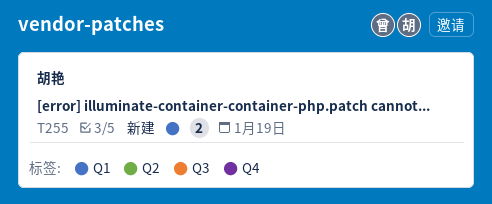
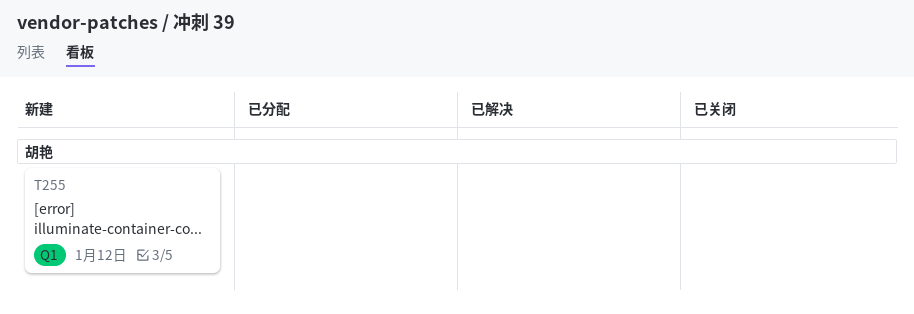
T255, due: Jan 19 -> Jan 12

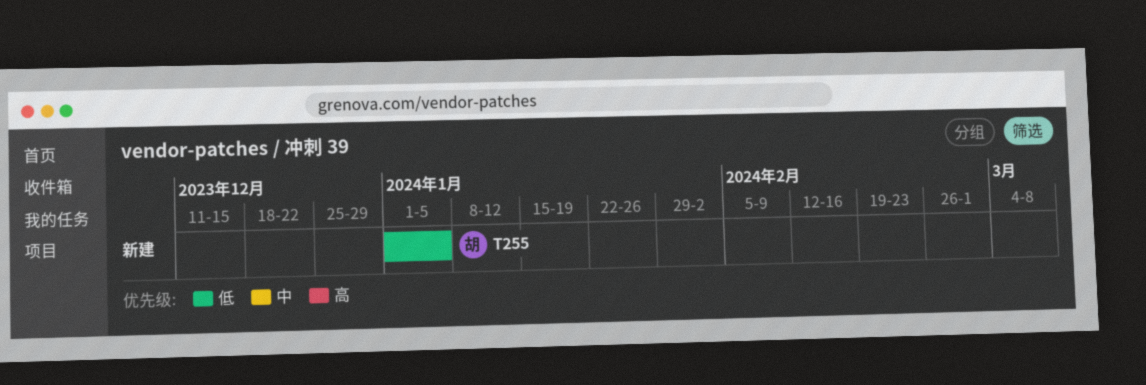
T255, due: Jan 12 -> Jan 5

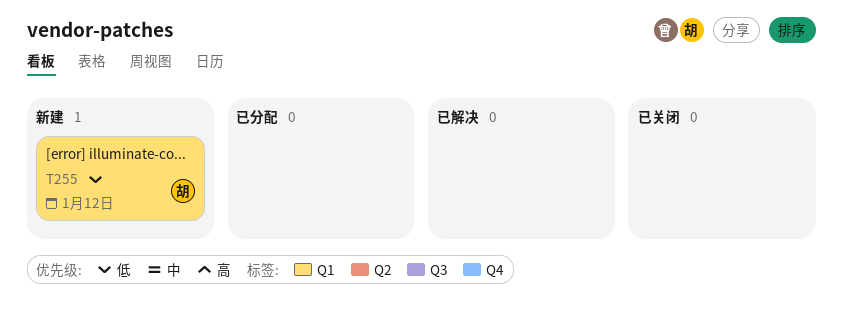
T255, due: Jan 5 -> Jan 12

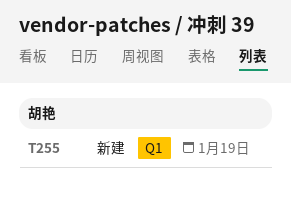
T255, due: Jan 12 -> Jan 19

